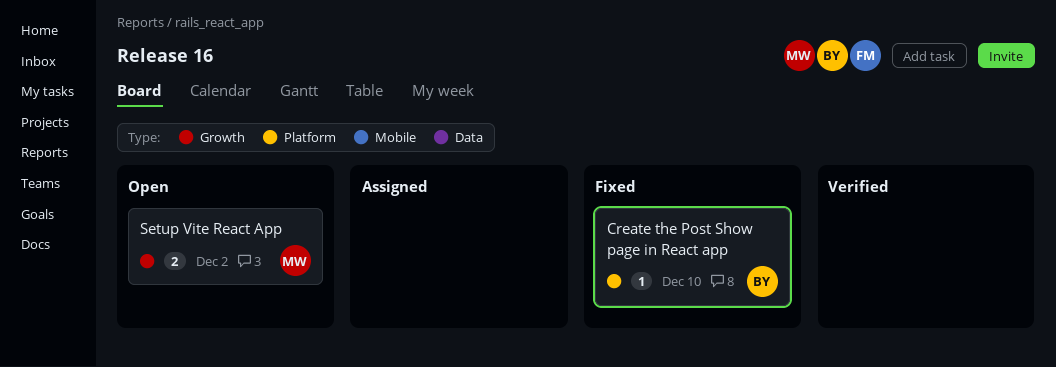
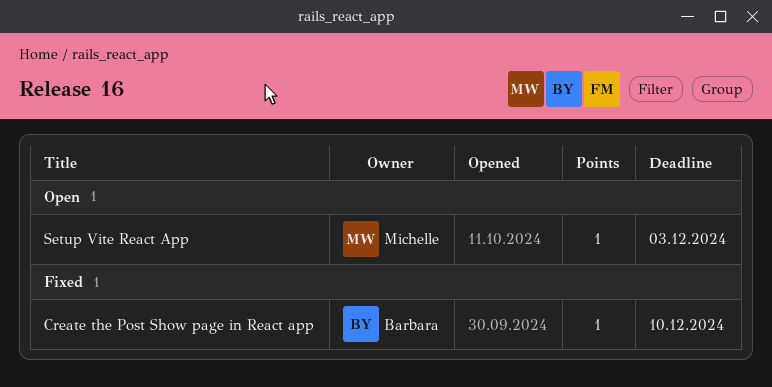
Setup Vite React App, estimate: 2 -> 1
Setup Vite React App, due: Dec 2 -> Dec 3

